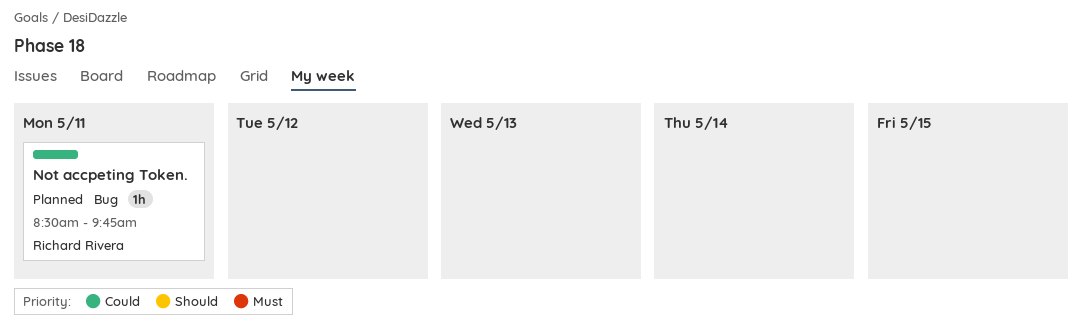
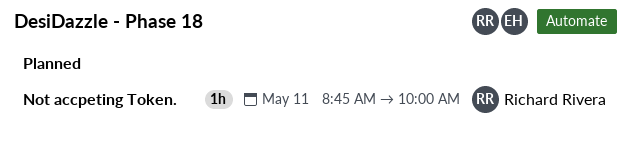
Not accpeting Token., begins: 08:30 -> 08:45
Not accpeting Token., ends: 09:45 -> 10:00

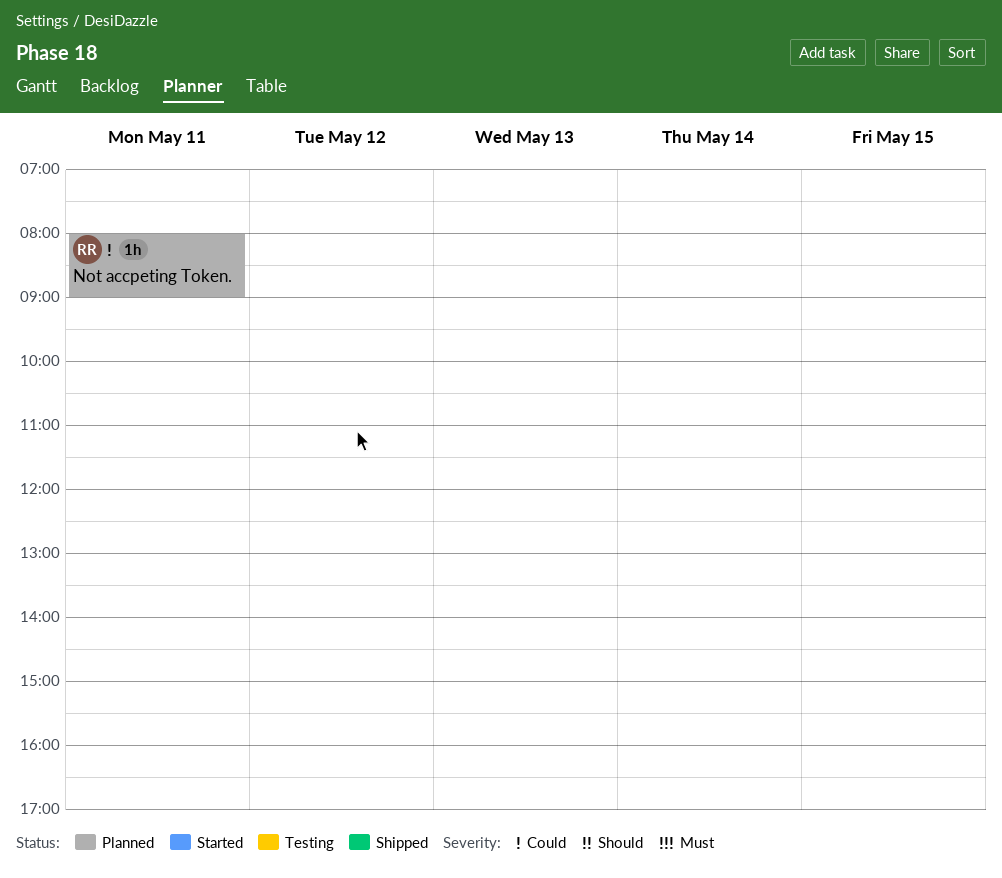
Not accpeting Token., begins: 08:45 -> 08:00
Not accpeting Token., ends: 10:00 -> 09:00

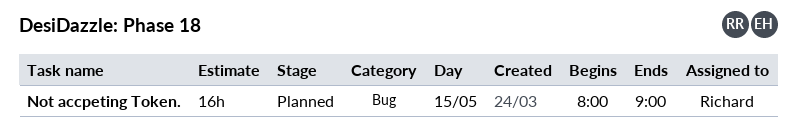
Not accpeting Token., estimate: 1h -> 16h
Not accpeting Token., day: May 11 -> May 15

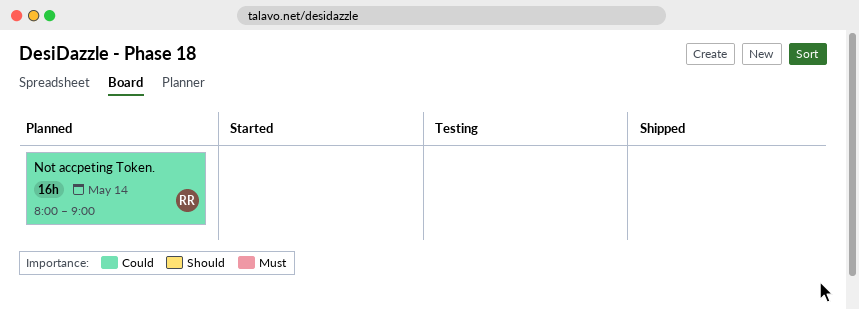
Not accpeting Token., day: May 15 -> May 14

